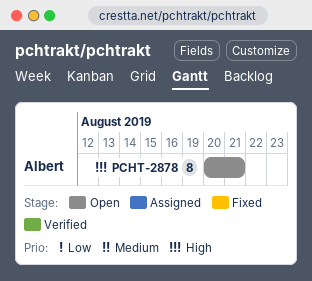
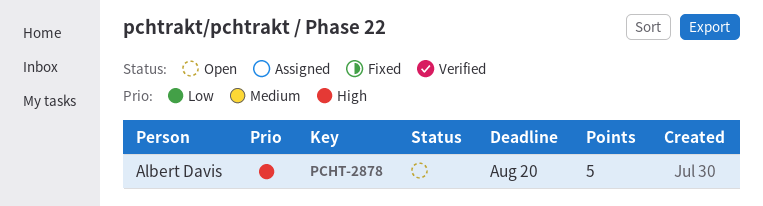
PCHT-2878, estimate: 8 -> 5
PCHT-2878, due: Aug 21 -> Aug 20

